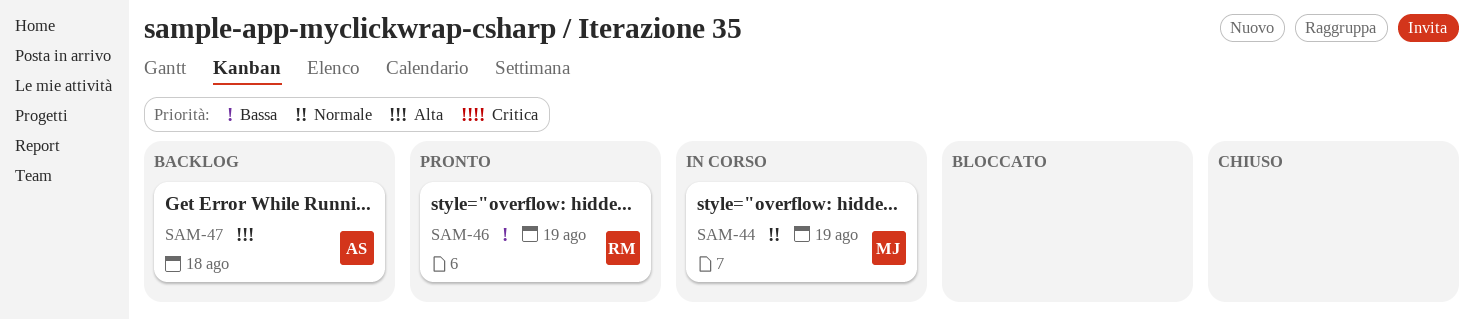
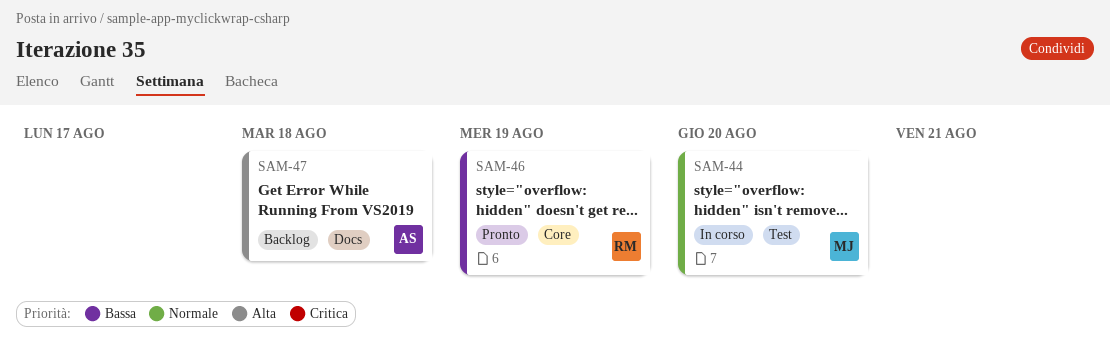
SAM-44, due: Aug 19 -> Aug 20

